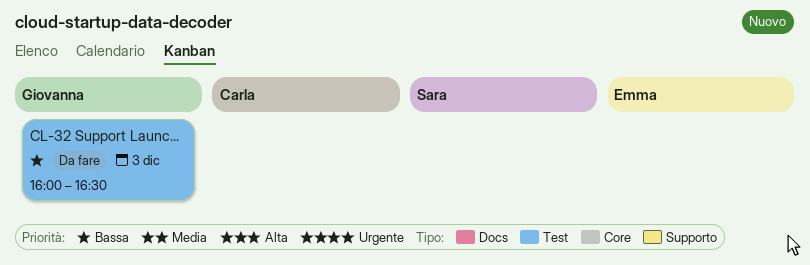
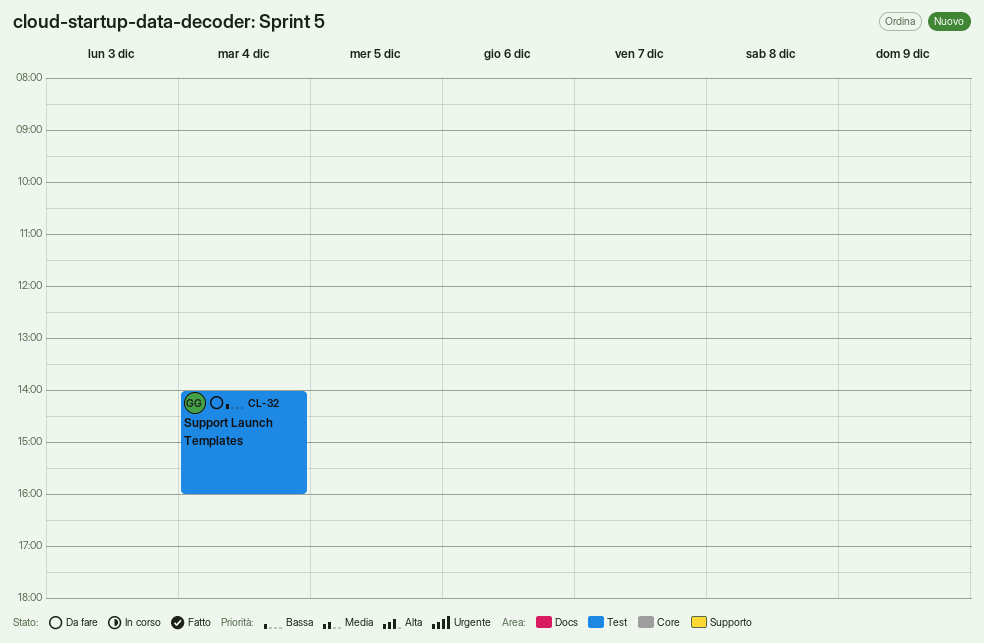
CL-32, day: Dec 3 -> Dec 4
CL-32, begins: 16:00 -> 14:00
CL-32, ends: 16:30 -> 16:00

